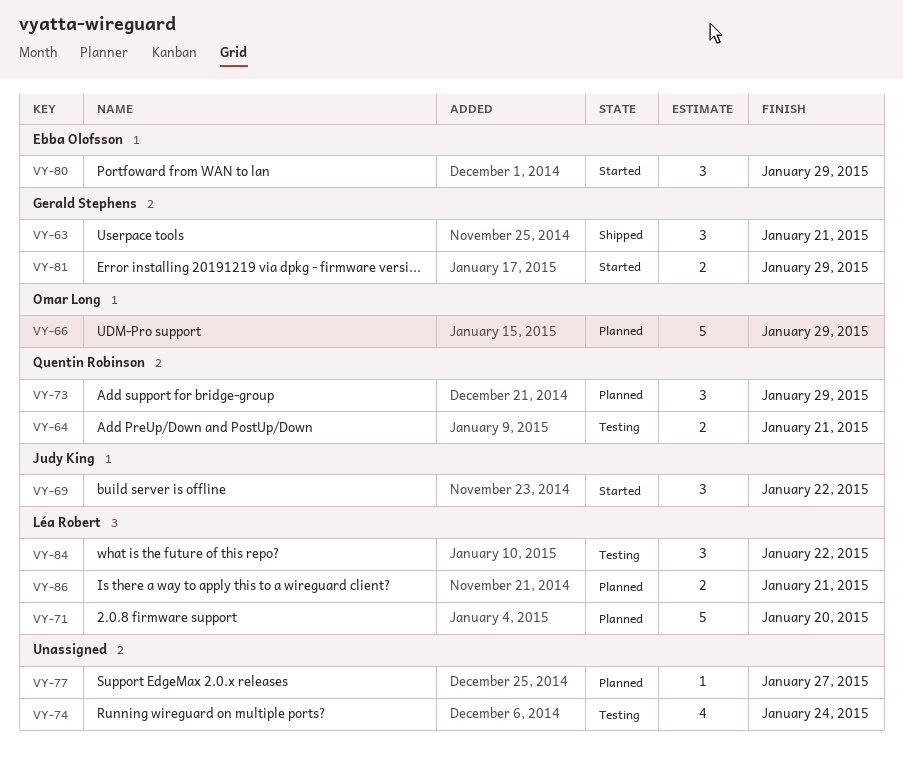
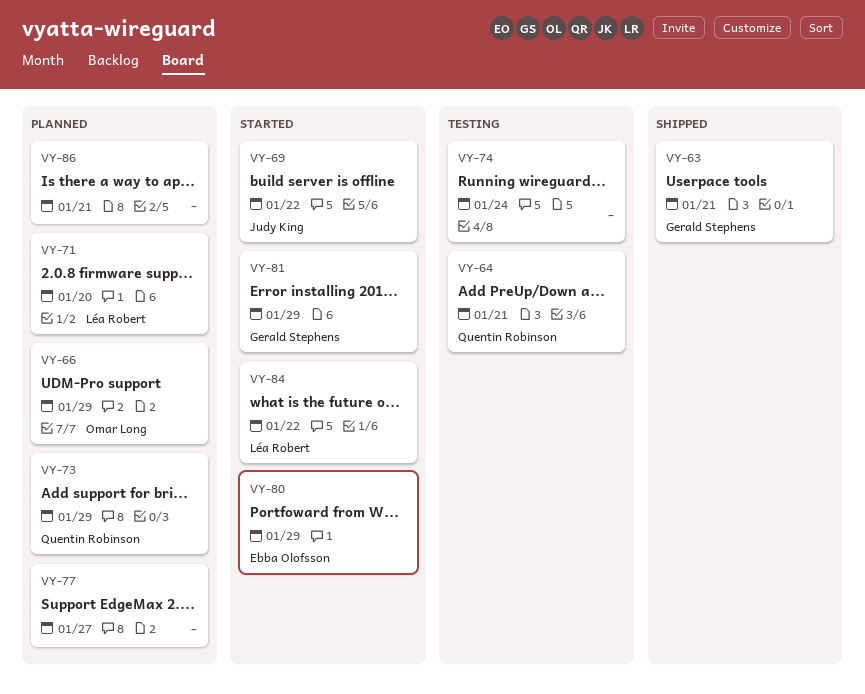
VY-84, status: Testing -> Started
VY-86, owner: Léa Robert -> none

